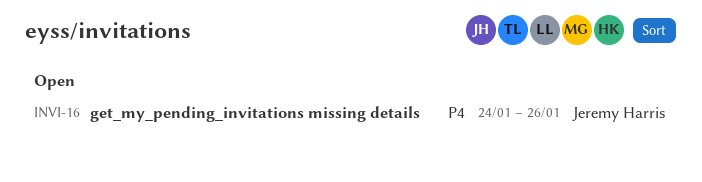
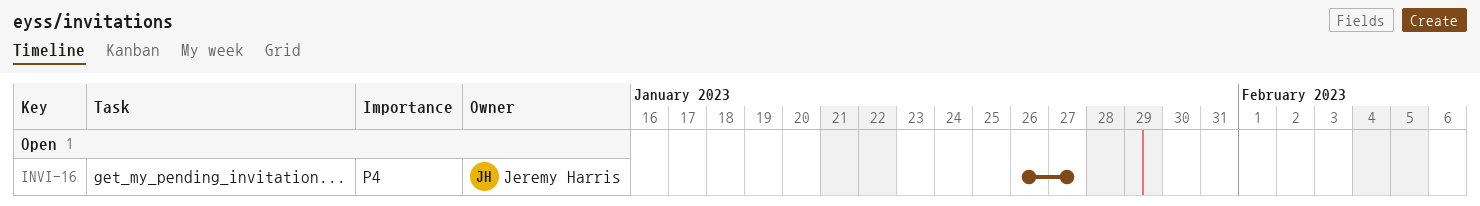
INVI-16, start: Jan 24 -> Jan 26
INVI-16, due: Jan 26 -> Jan 27

